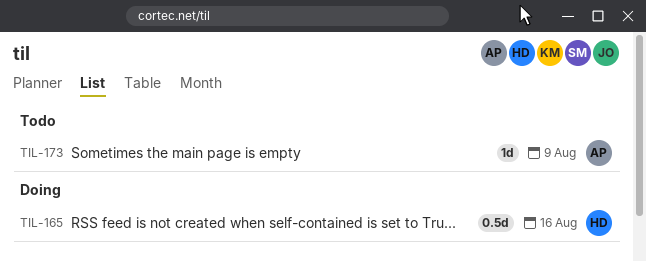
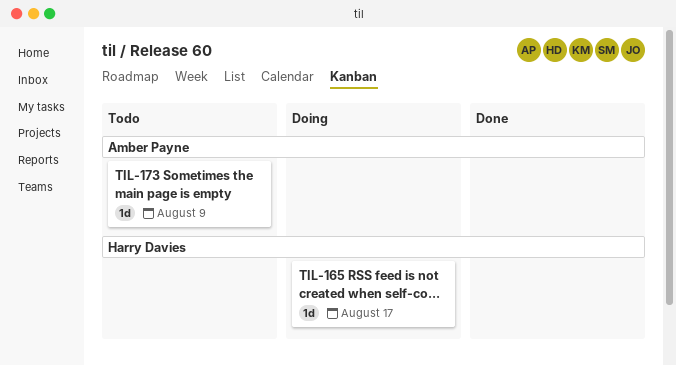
TIL-165, estimate: 0.5d -> 1d
TIL-165, due: Aug 16 -> Aug 17

